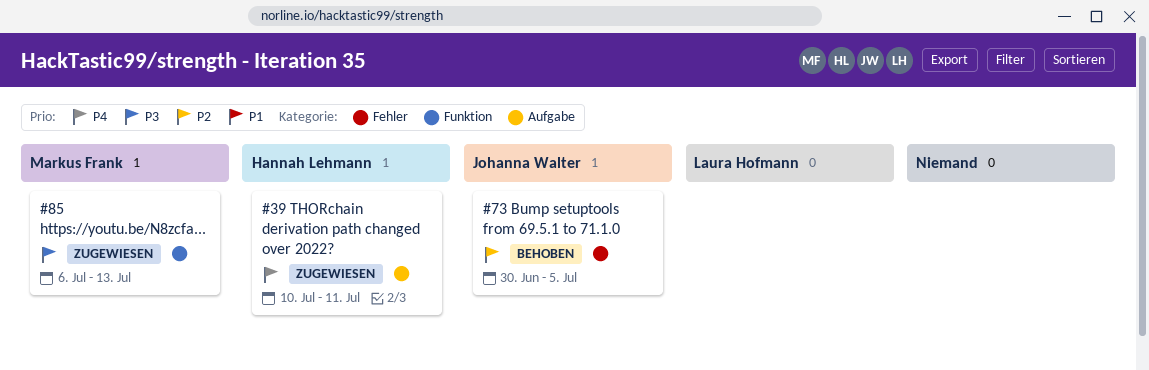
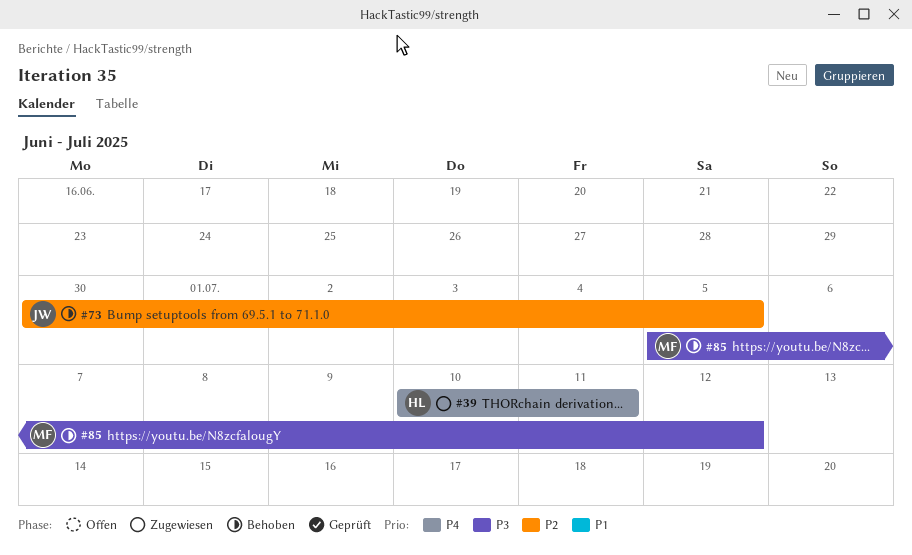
#85, status: Zugewiesen -> Behoben
#85, start: Jul 6 -> Jul 5
#85, due: Jul 13 -> Jul 12

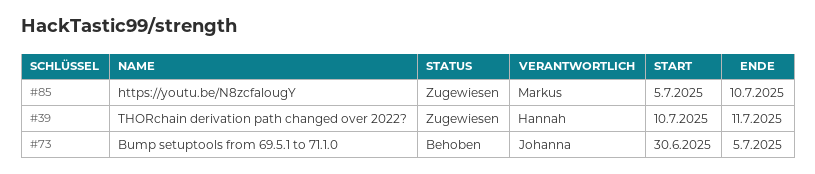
#85, status: Behoben -> Zugewiesen
#85, due: Jul 12 -> Jul 10

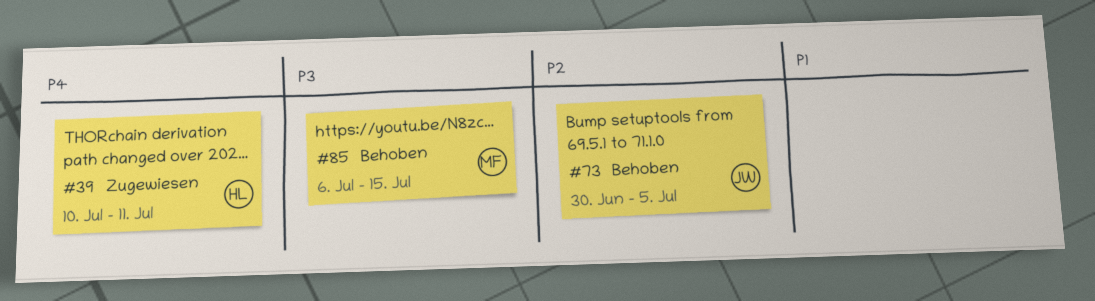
#85, status: Zugewiesen -> Behoben
#85, start: Jul 5 -> Jul 6
#85, due: Jul 10 -> Jul 15

